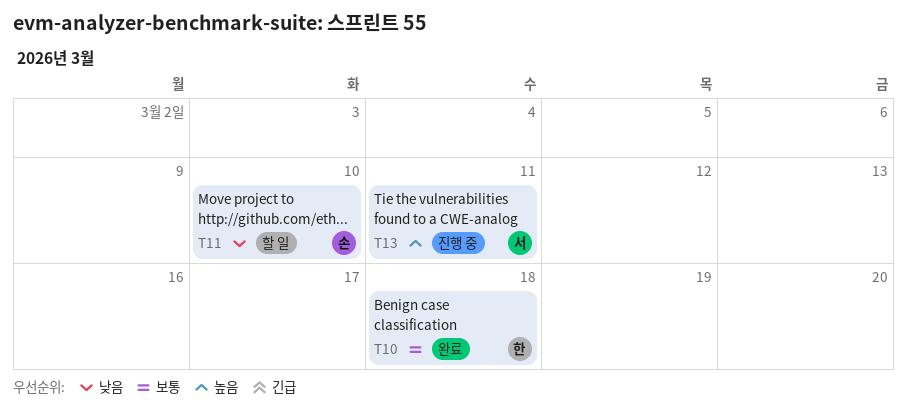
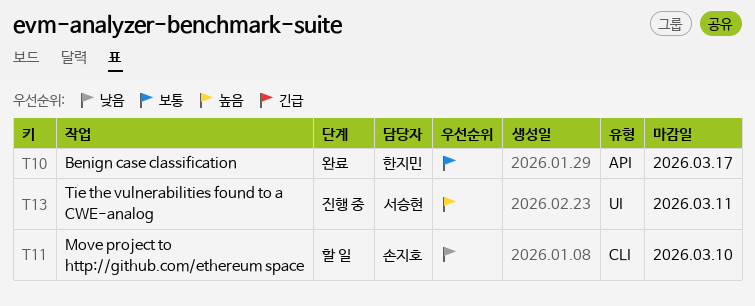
T10, due: Mar 18 -> Mar 17

